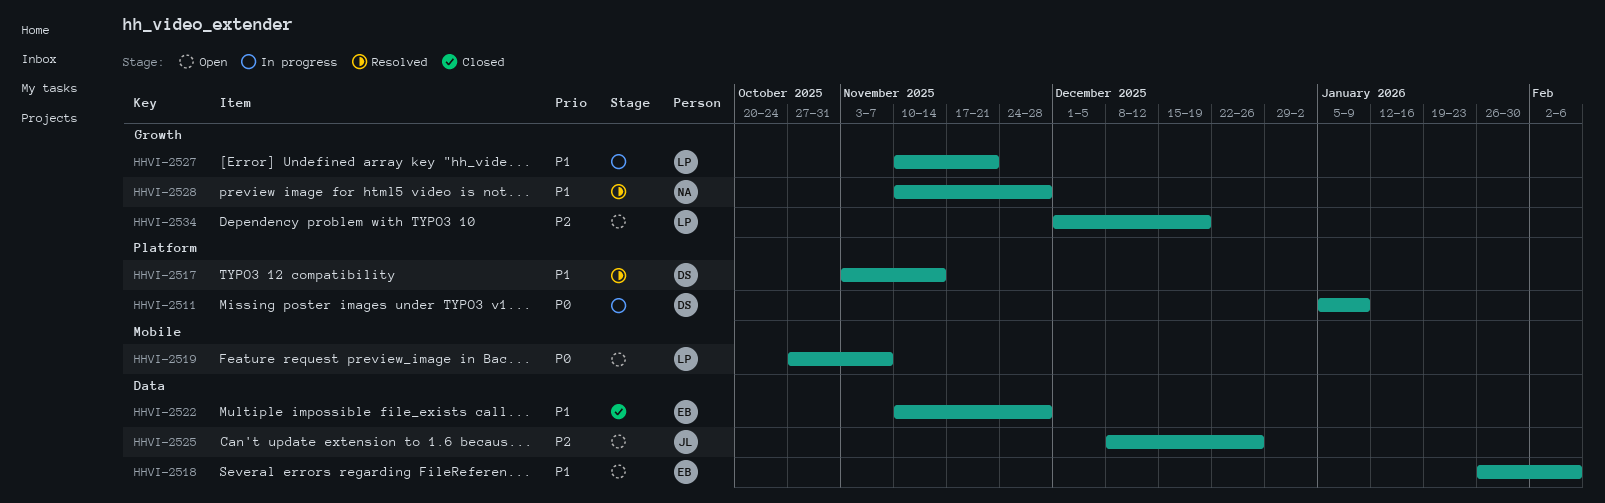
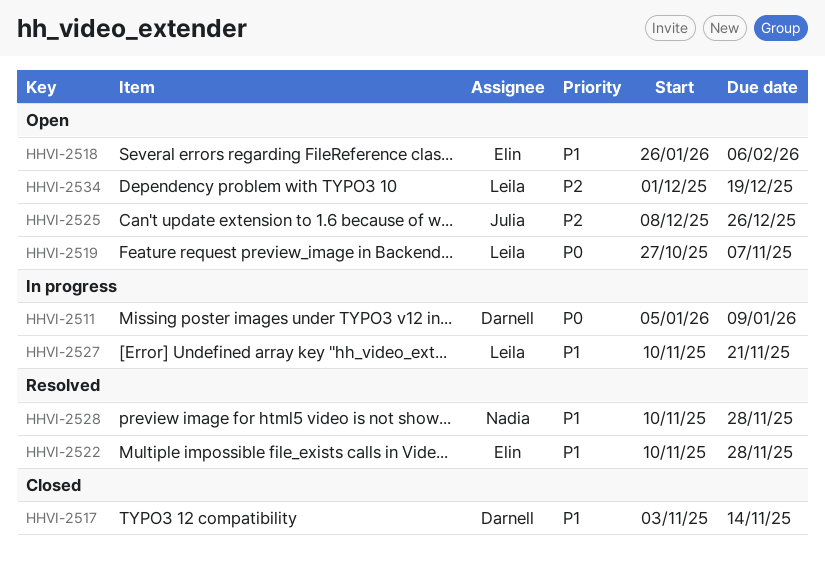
HHVI-2517, status: Resolved -> Closed
HHVI-2522, status: Closed -> Resolved

